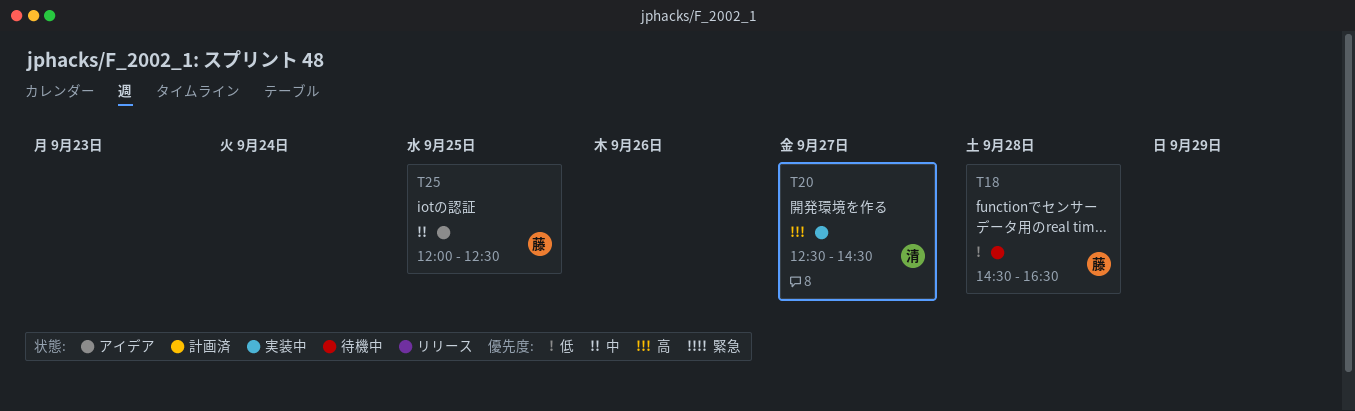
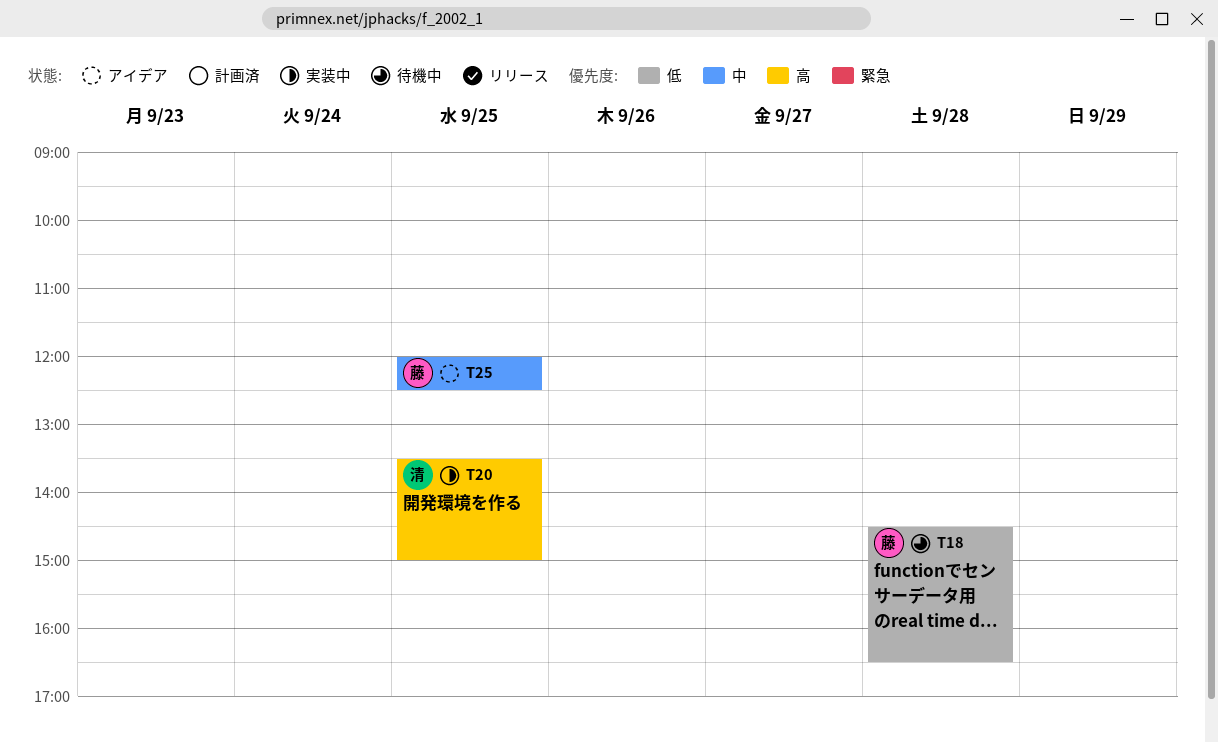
T20, day: Sep 27 -> Sep 25
T20, begins: 12:30 -> 13:30
T20, ends: 14:30 -> 15:00

